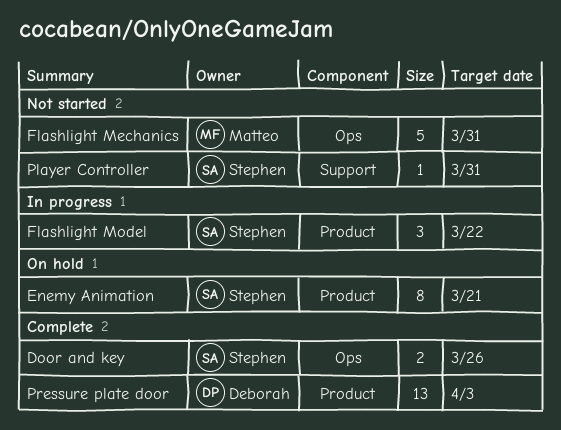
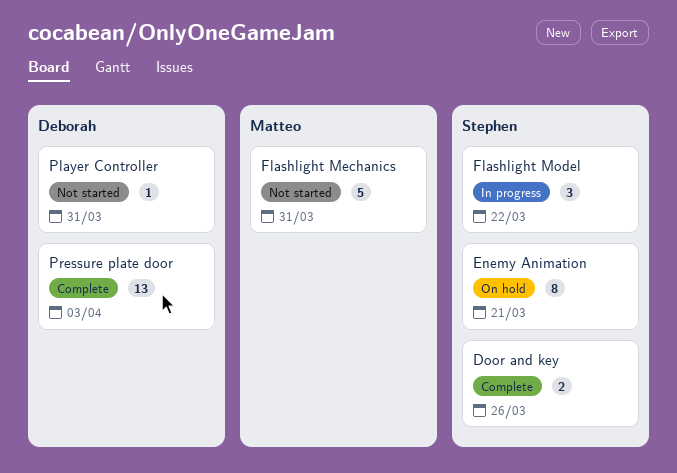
Player Controller, owner: Stephen -> Deborah

